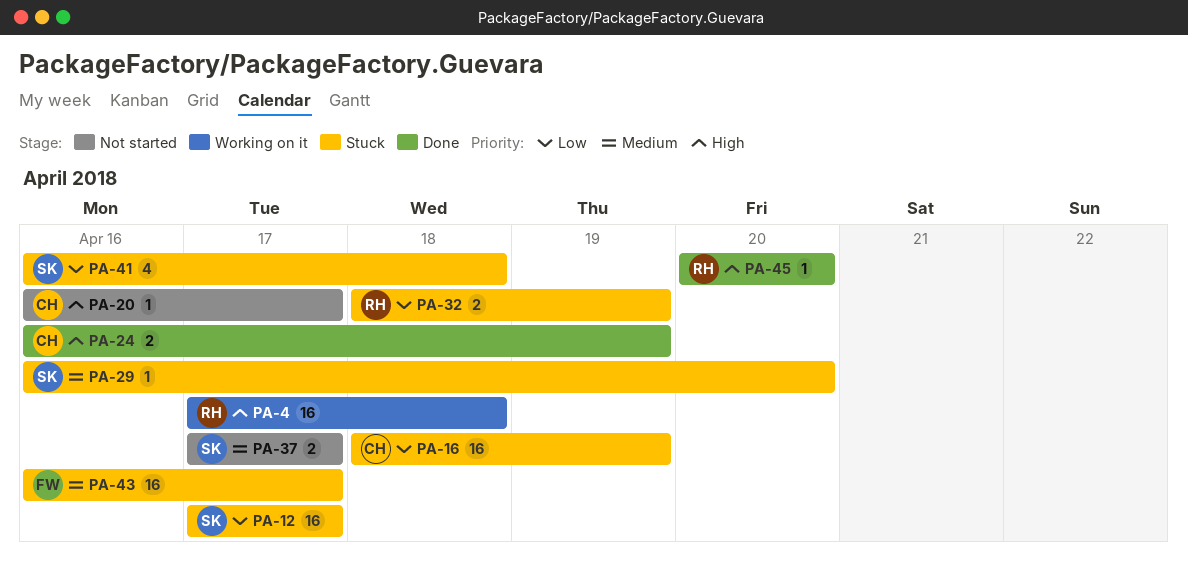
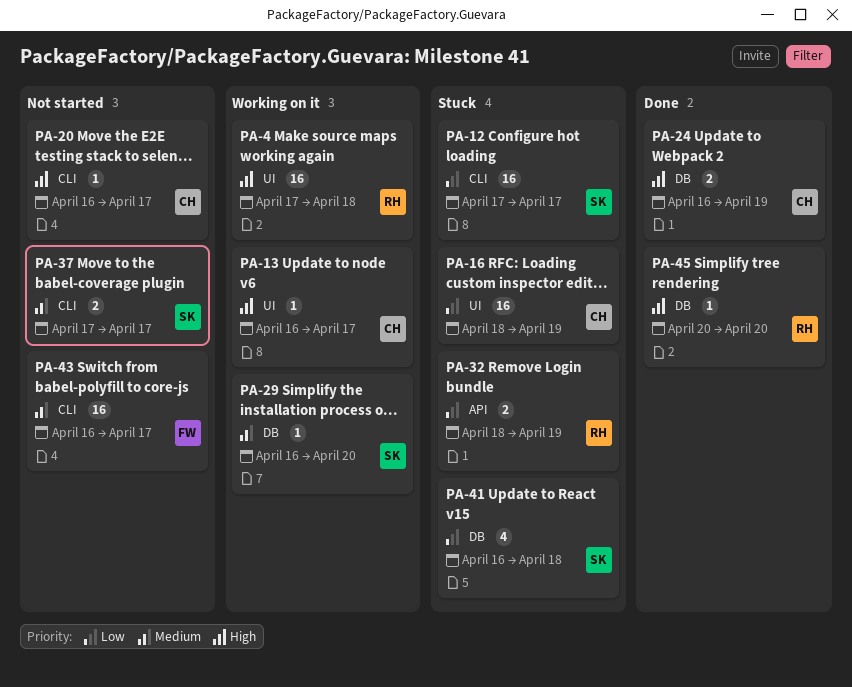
PA-13: none -> present
PA-29, status: Stuck -> Working on it
PA-43, status: Stuck -> Not started

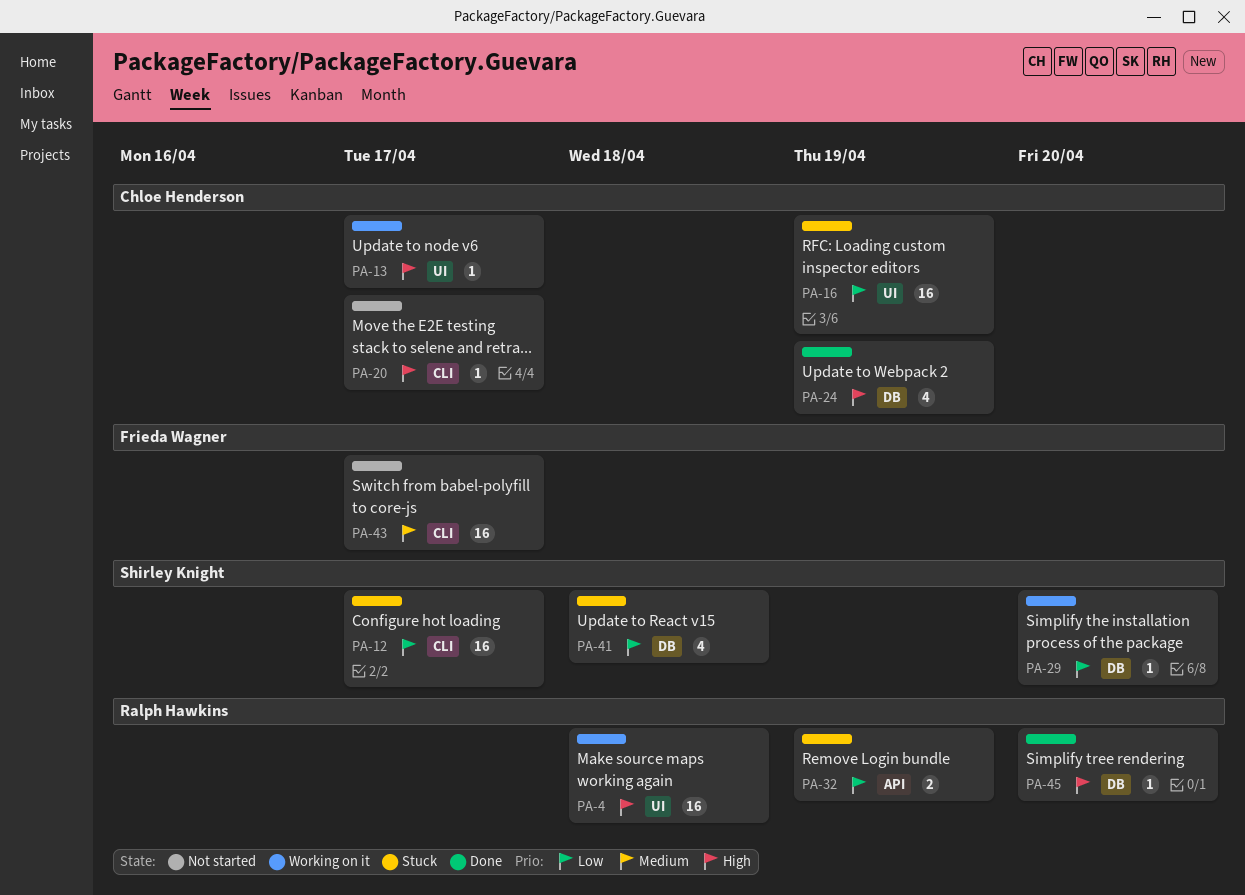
PA-24, estimate: 2 -> 4
PA-29, priority: Medium -> Low
PA-37: present -> none

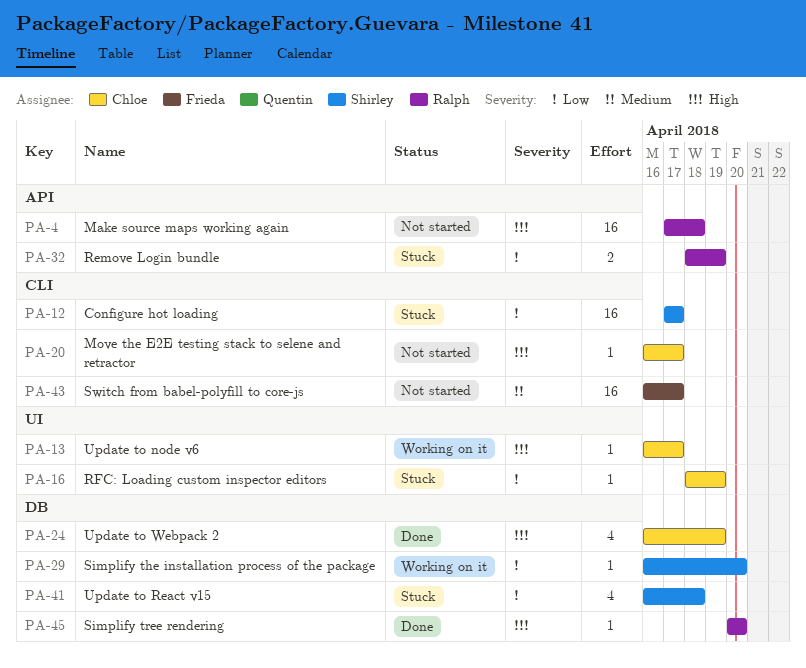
PA-4, status: Working on it -> Not started
PA-4, label: UI -> API
PA-16, estimate: 16 -> 1

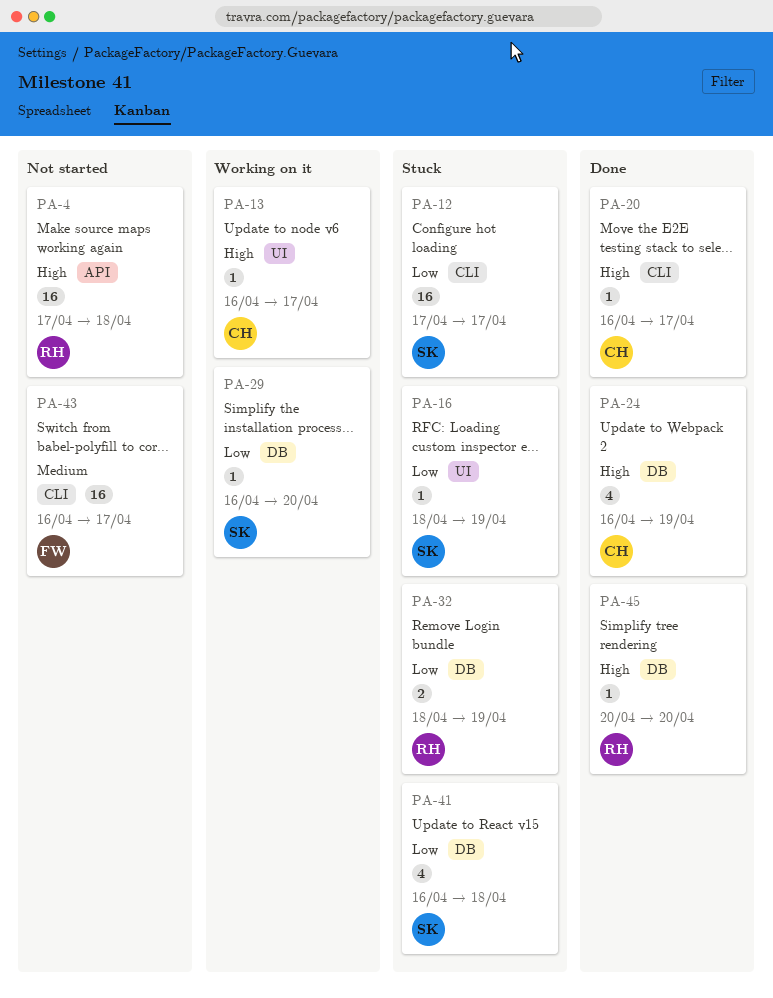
PA-16, owner: Chloe -> Shirley
PA-20, status: Not started -> Done
PA-32, label: API -> DB

